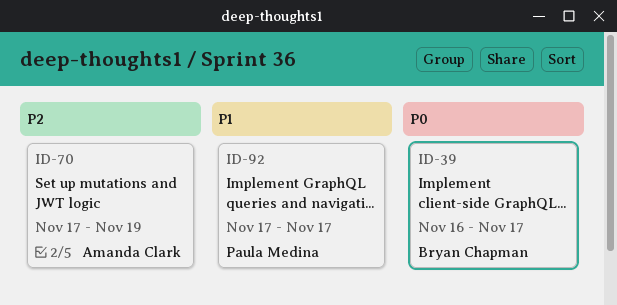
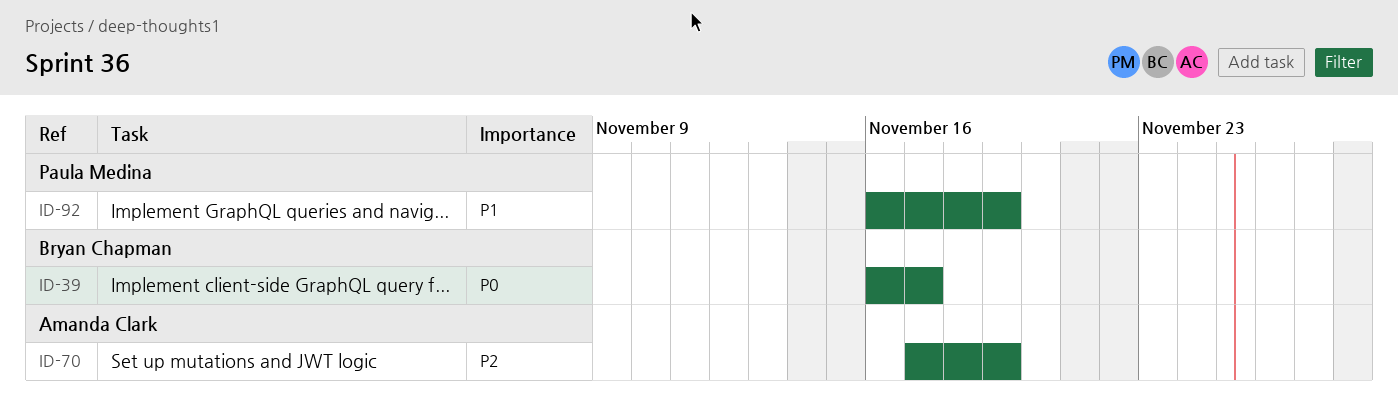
ID-92, start: Nov 17 -> Nov 16
ID-92, due: Nov 17 -> Nov 19

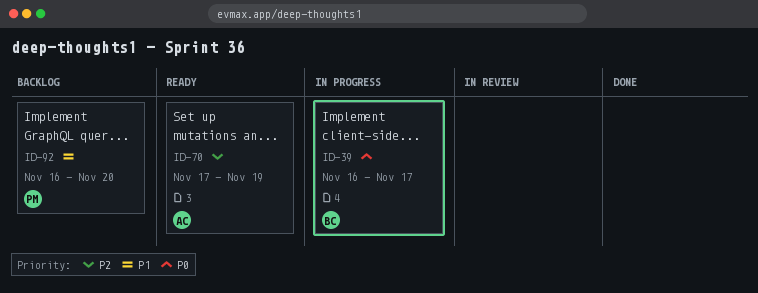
ID-92, due: Nov 19 -> Nov 20

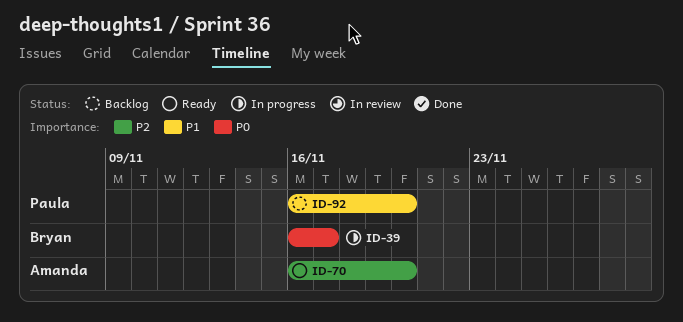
ID-70, start: Nov 17 -> Nov 16
ID-70, due: Nov 19 -> Nov 20

